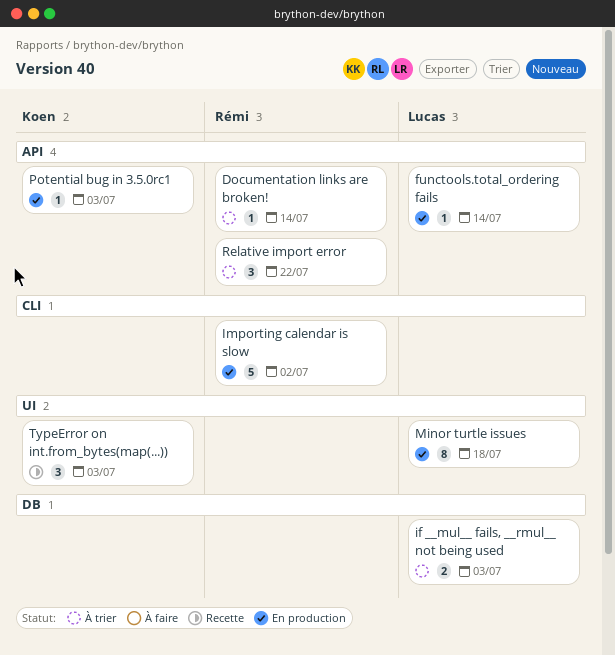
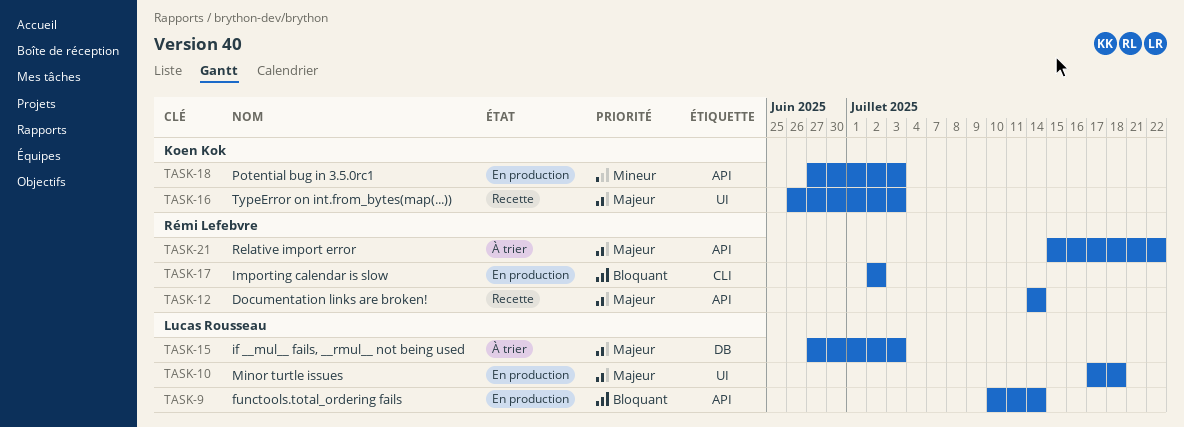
Documentation links are broken!, status: À trier -> Recette

